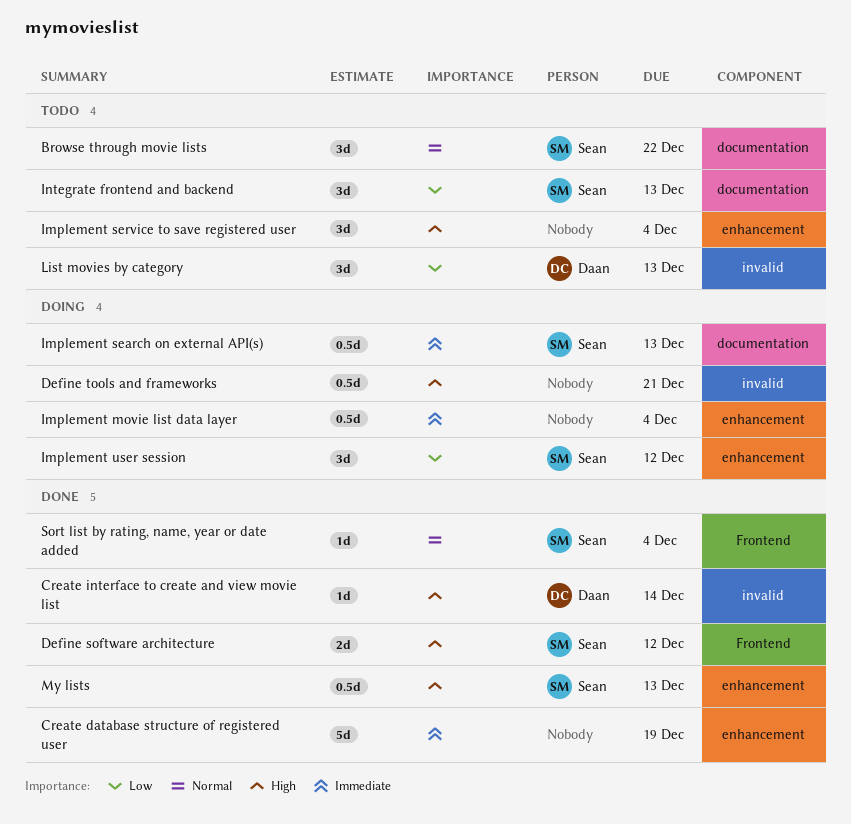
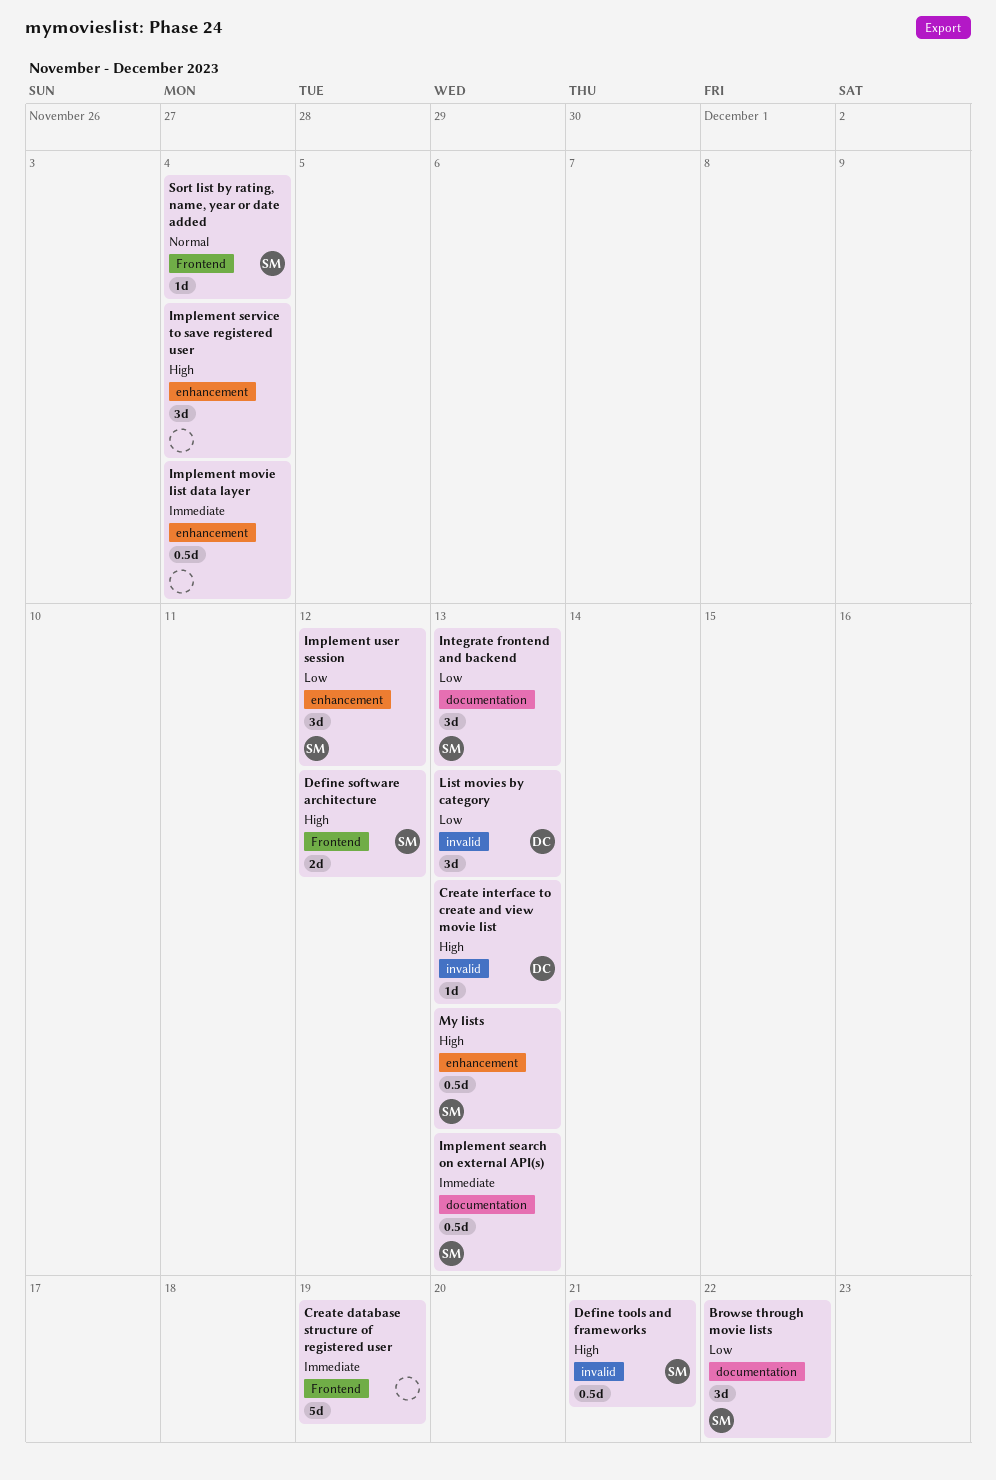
Browse through movie lists, priority: Normal -> Low
Create database structure of registered user, label: enhancement -> Frontend
Create interface to create and view movie list, due: Dec 14 -> Dec 13
Define tools and frameworks, owner: none -> Sean

